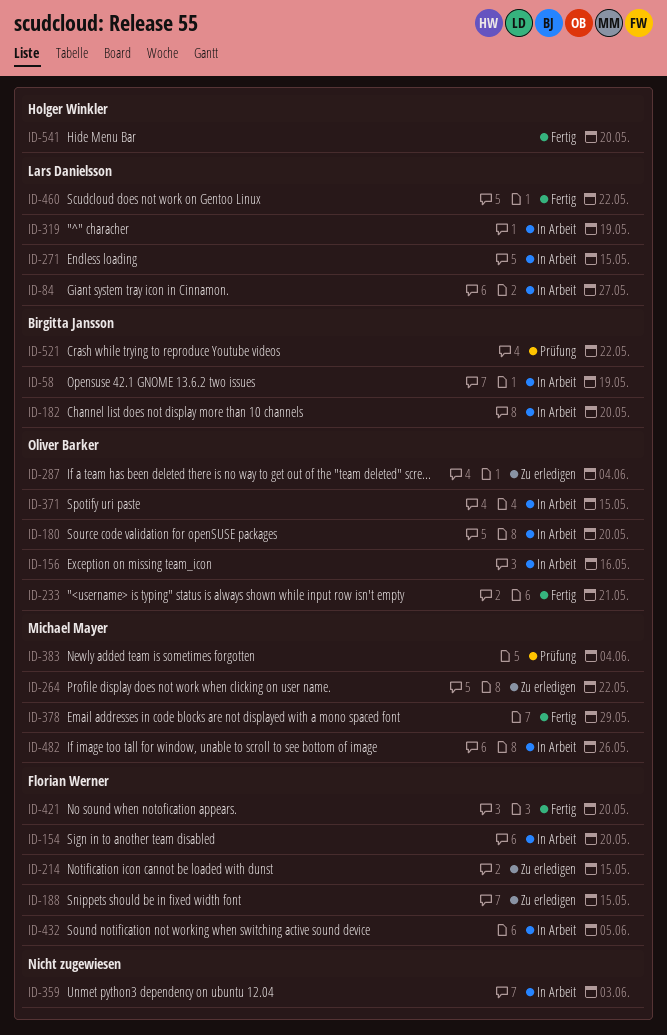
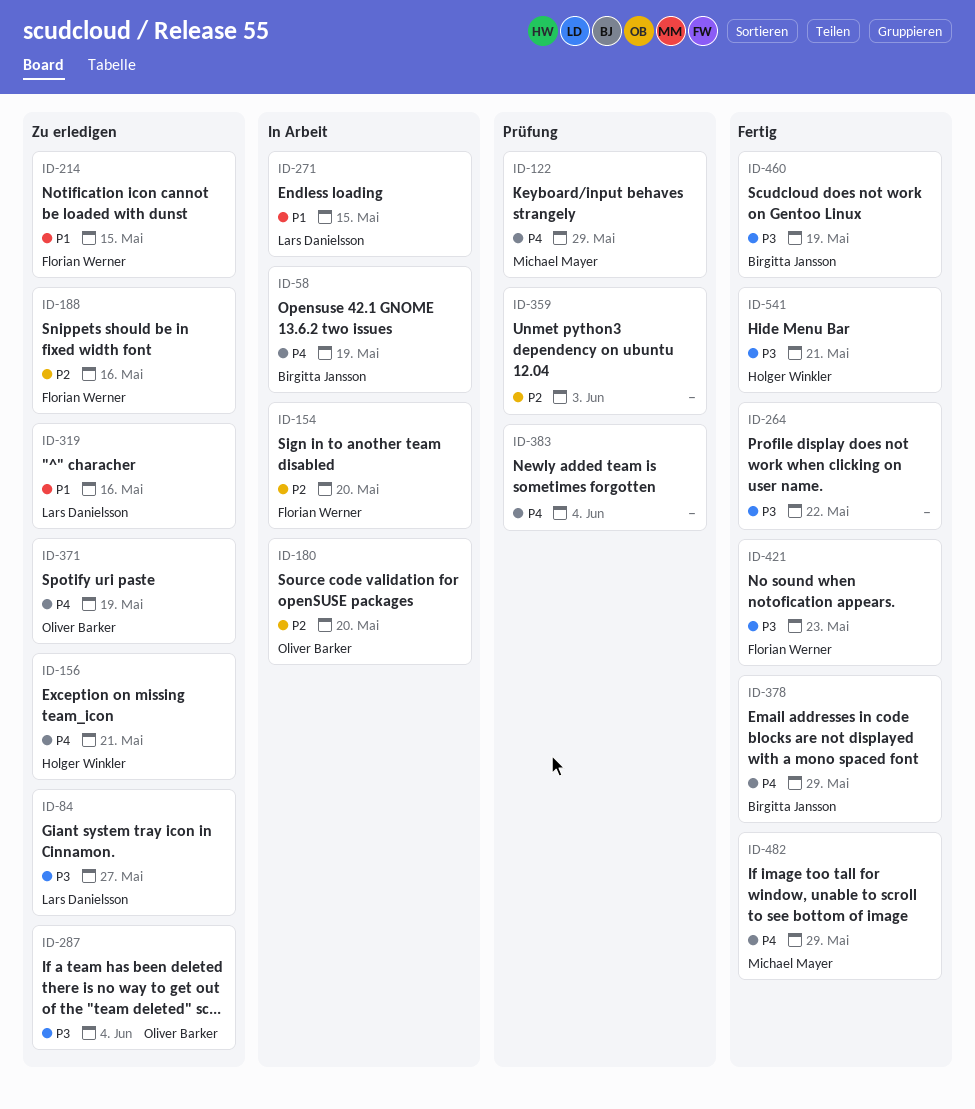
ID-84, status: In Arbeit -> Zu erledigen
ID-122: none -> present
ID-156, status: In Arbeit -> Zu erledigen
ID-156, owner: Oliver Barker -> Holger Winkler
ID-156, due: May 16 -> May 21
ID-182: present -> none
ID-188, due: May 15 -> May 16
ID-233: present -> none
ID-264, status: Zu erledigen -> Fertig
ID-264, owner: Michael Mayer -> none
ID-319, status: In Arbeit -> Zu erledigen
ID-319, due: May 19 -> May 16
ID-359, status: In Arbeit -> Prüfung
ID-371, status: In Arbeit -> Zu erledigen
ID-371, due: May 15 -> May 19
ID-378, owner: Michael Mayer -> Birgitta Jansson
ID-383, owner: Michael Mayer -> none
ID-421, due: May 20 -> May 23
ID-432: present -> none
ID-460, owner: Lars Danielsson -> Birgitta Jansson
ID-460, due: May 22 -> May 19
ID-482, status: In Arbeit -> Fertig
ID-482, due: May 26 -> May 29
ID-521: present -> none
ID-541, due: May 20 -> May 21

